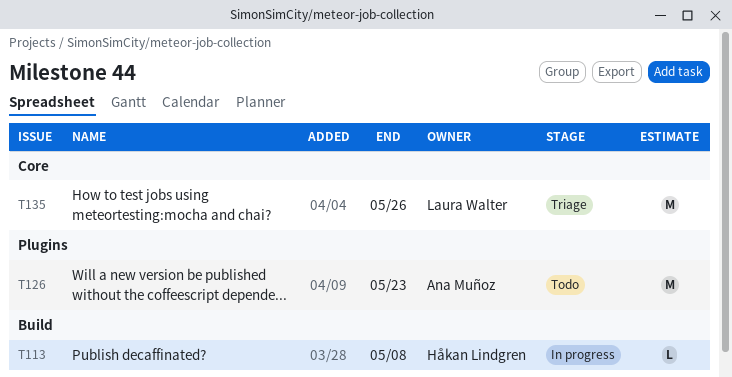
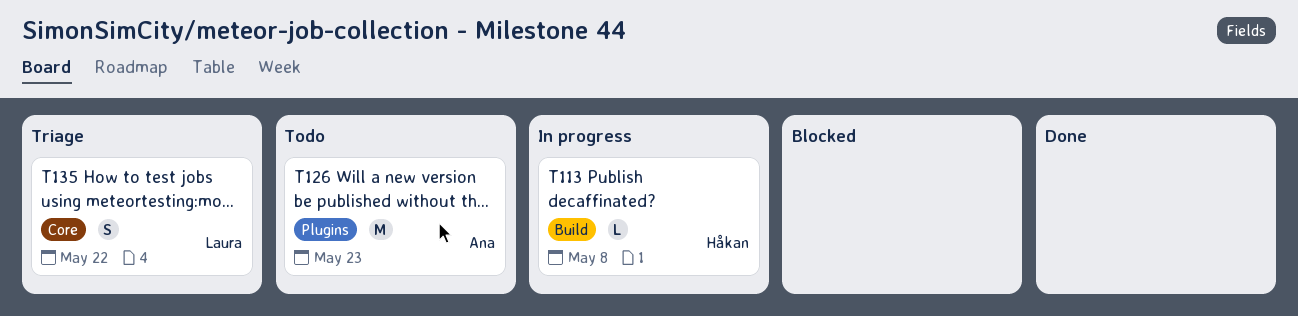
T135, estimate: M -> S
T135, due: May 26 -> May 22

